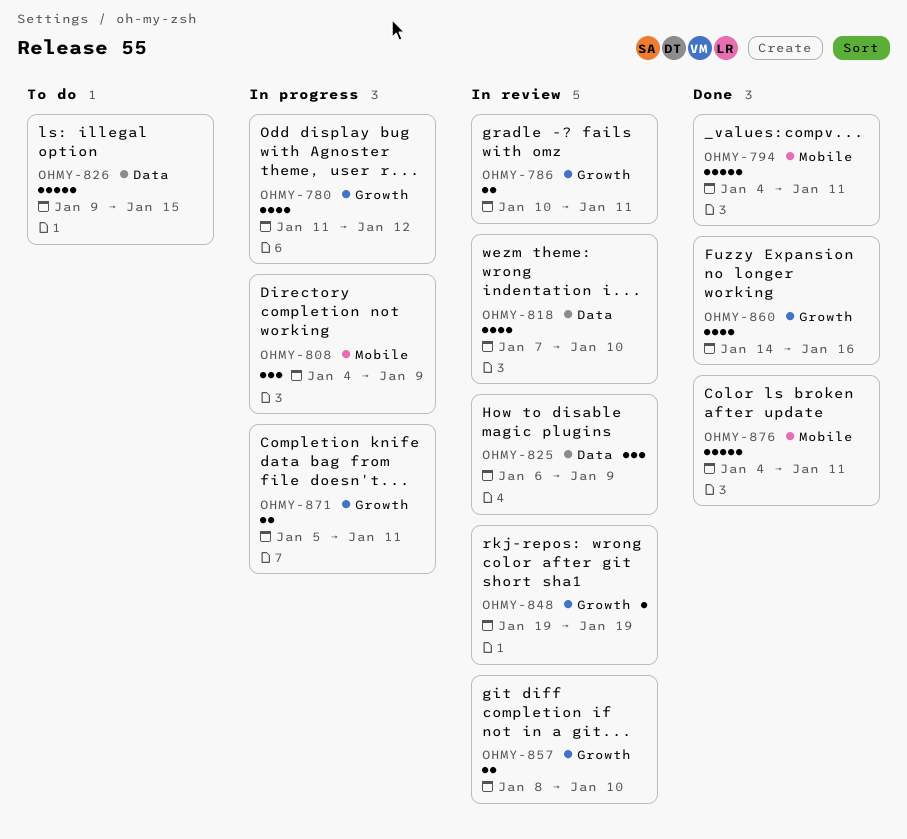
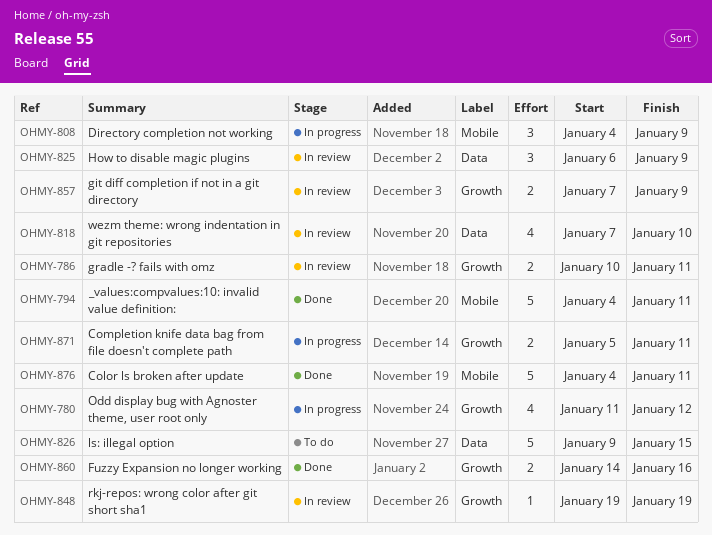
OHMY-857, start: Jan 8 -> Jan 7
OHMY-857, due: Jan 10 -> Jan 9
OHMY-860, estimate: 4 -> 2

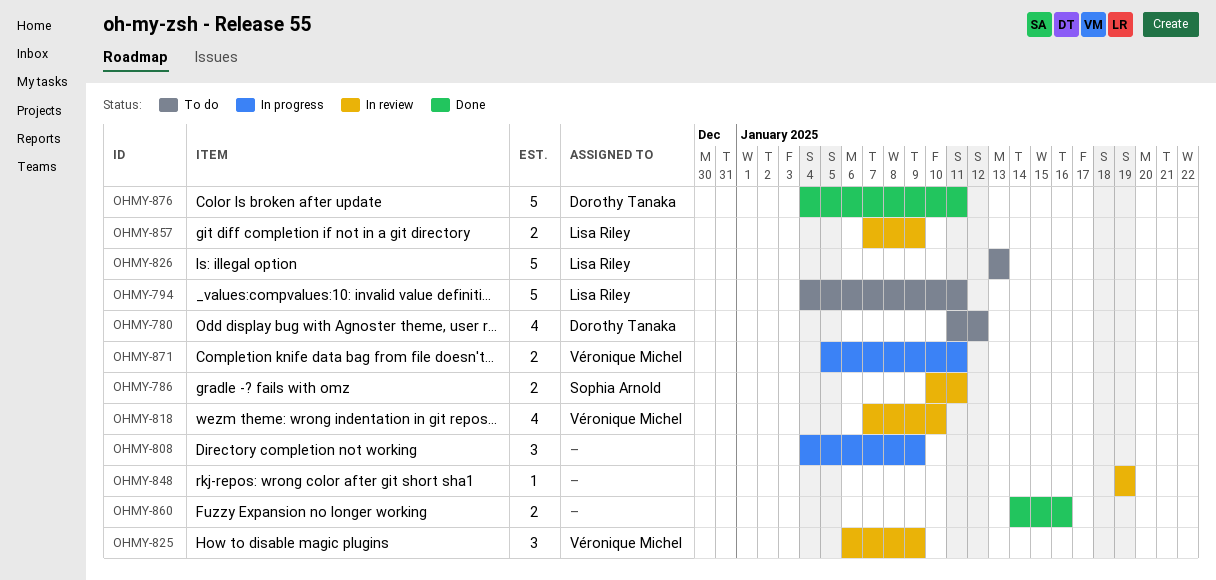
OHMY-780, status: In progress -> To do
OHMY-794, status: Done -> To do
OHMY-826, start: Jan 9 -> Jan 13
OHMY-826, due: Jan 15 -> Jan 13

